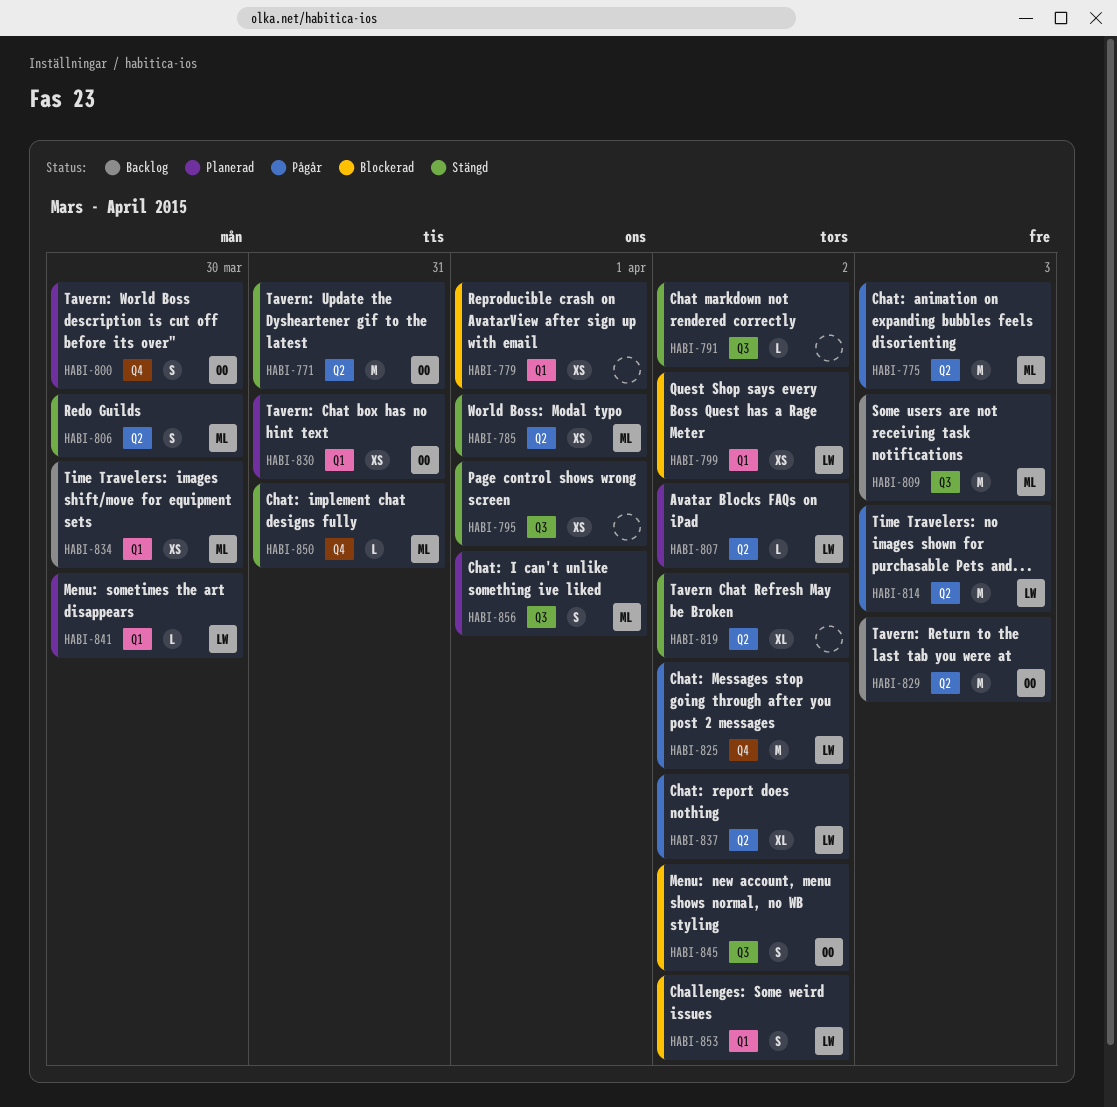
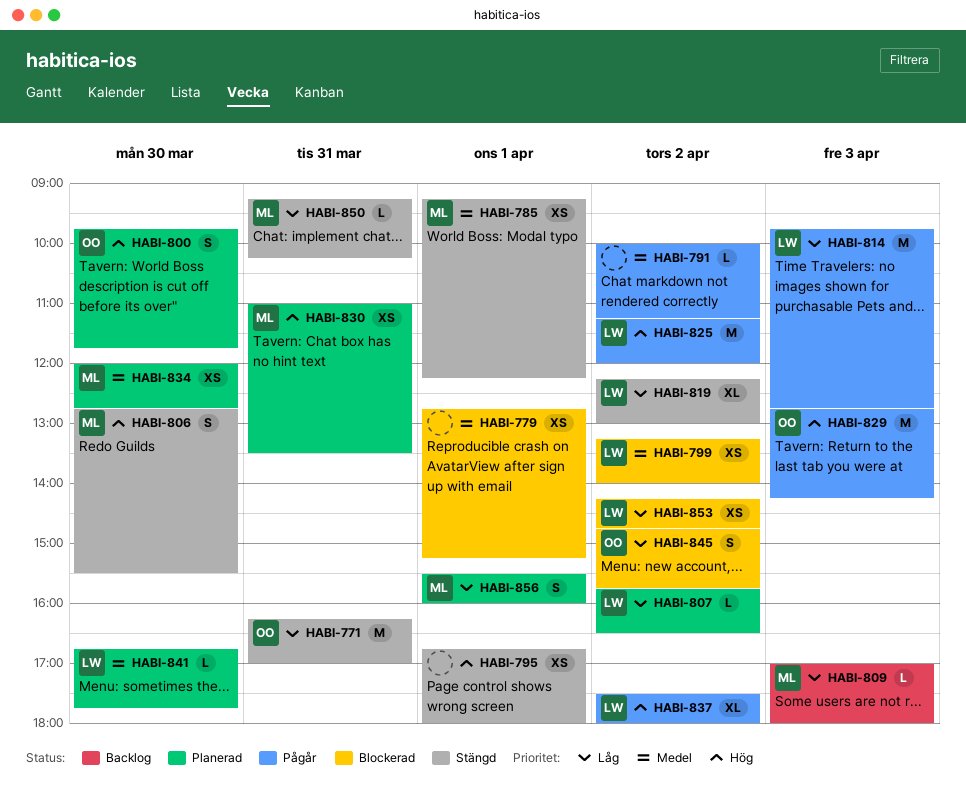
HABI-775: present -> none
HABI-791, status: Stängd -> Pågår
HABI-809, estimate: M -> L
HABI-819, owner: none -> LW
HABI-829, status: Backlog -> Pågår
HABI-830, owner: OO -> ML
HABI-834, status: Backlog -> Planerad
HABI-853, estimate: S -> XS

